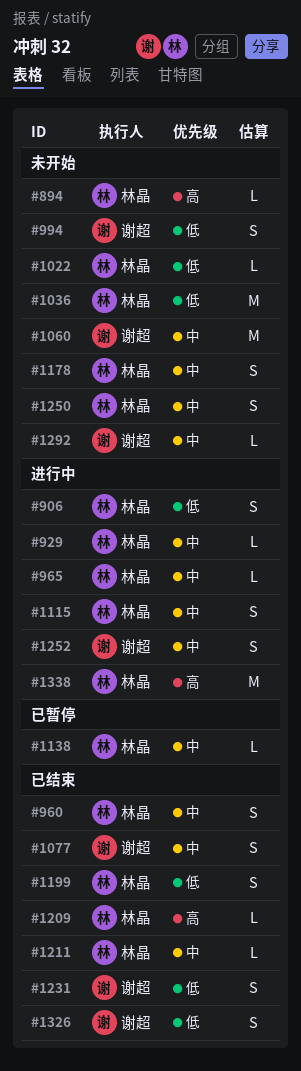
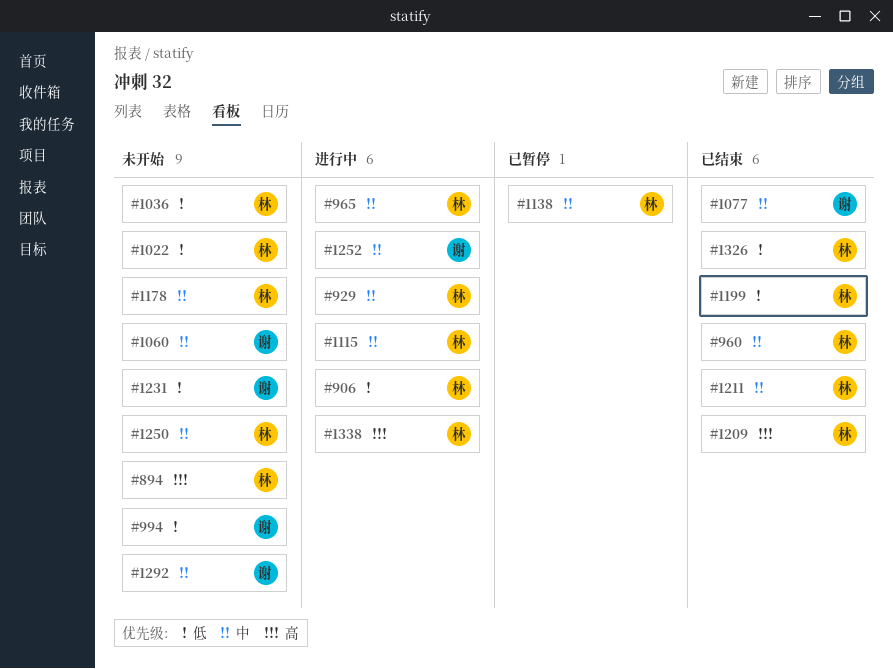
#1231, status: 已结束 -> 未开始
#1326, owner: 谢超 -> 林晶

